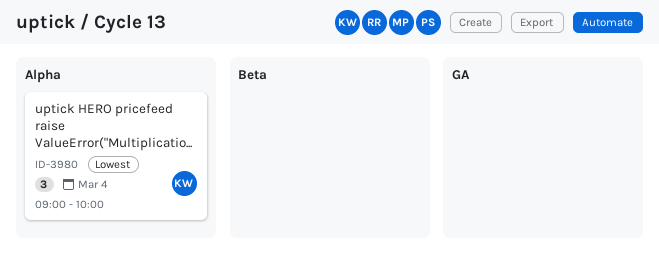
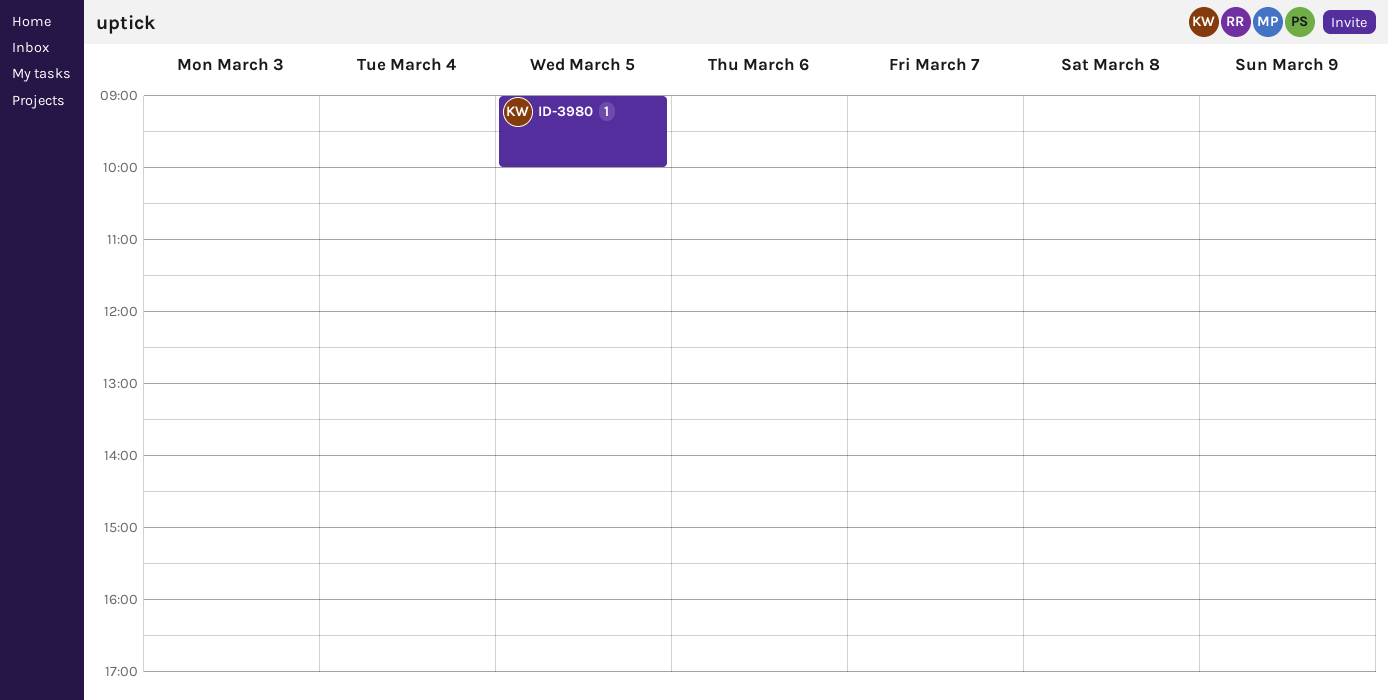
ID-3980, estimate: 3 -> 1
ID-3980, day: Mar 4 -> Mar 5

